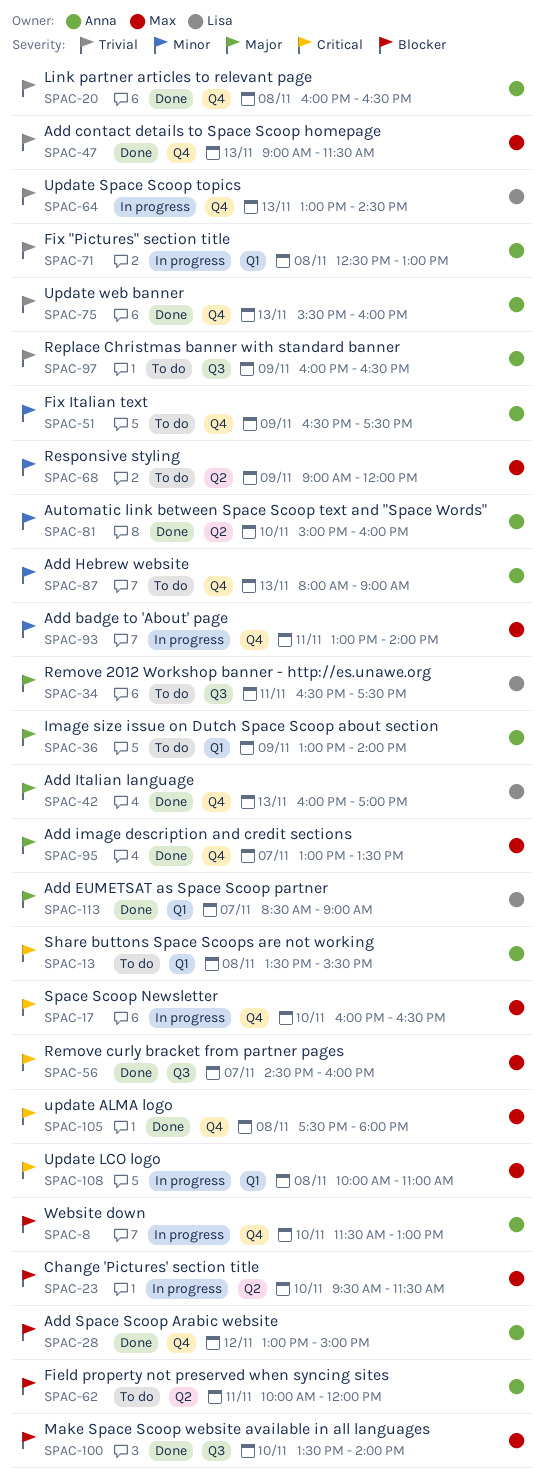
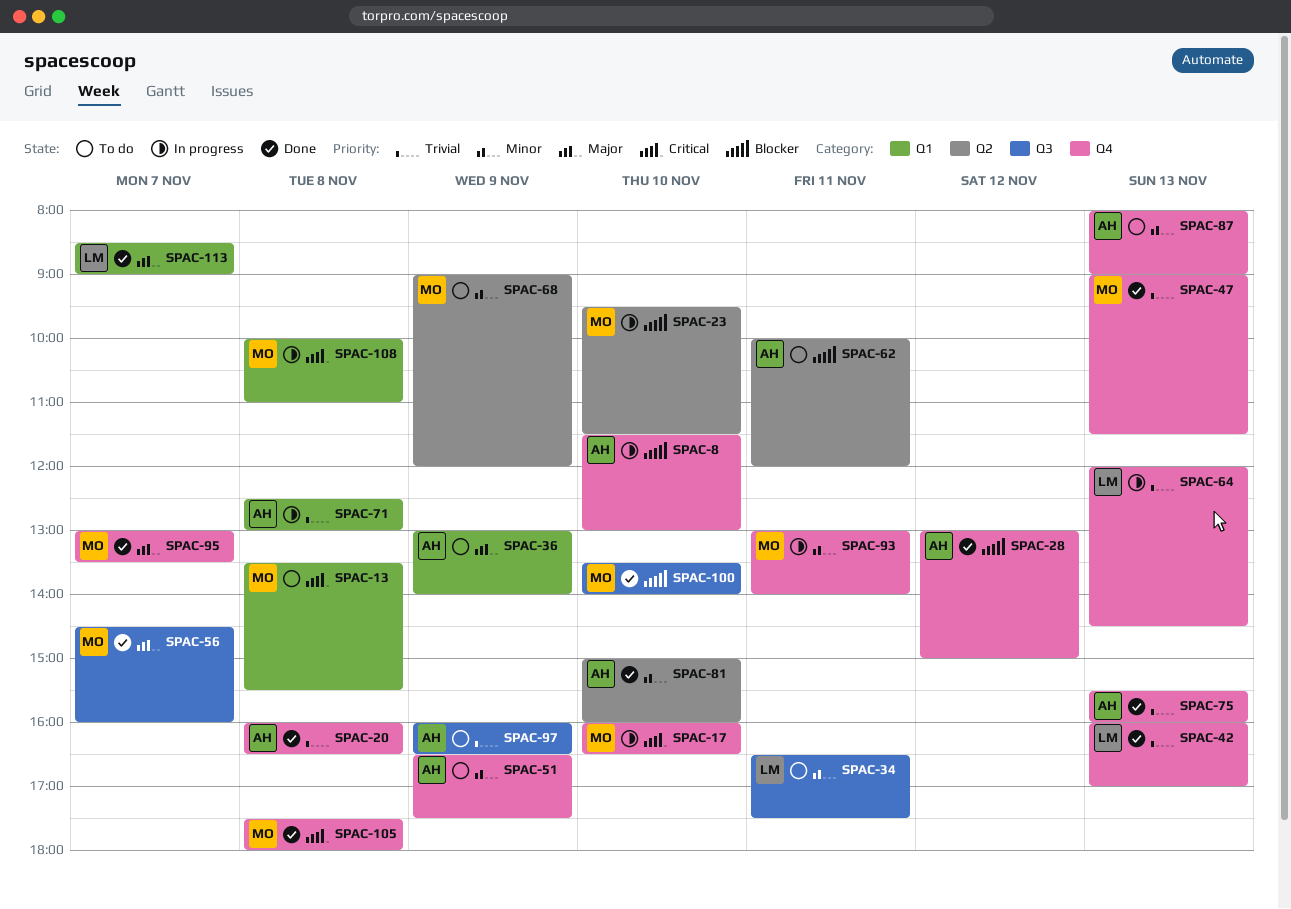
SPAC-13, owner: Anna -> Max
SPAC-34, priority: Major -> Minor
SPAC-42, priority: Major -> Trivial
SPAC-56, priority: Critical -> Major
SPAC-64, begins: 13:00 -> 12:00

